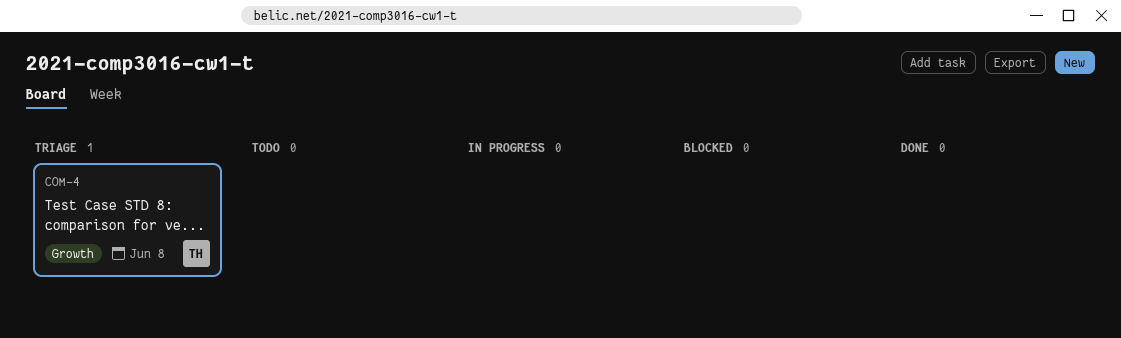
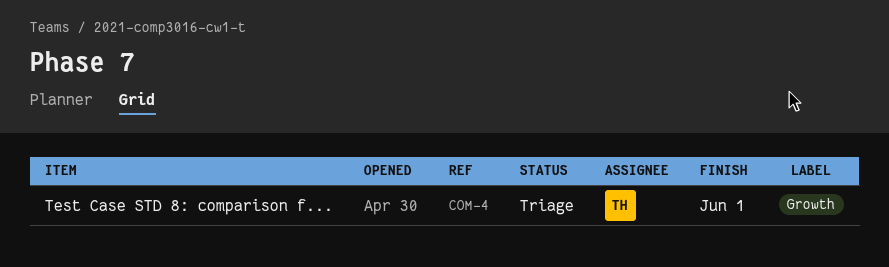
COM-4, due: Jun 8 -> Jun 1

